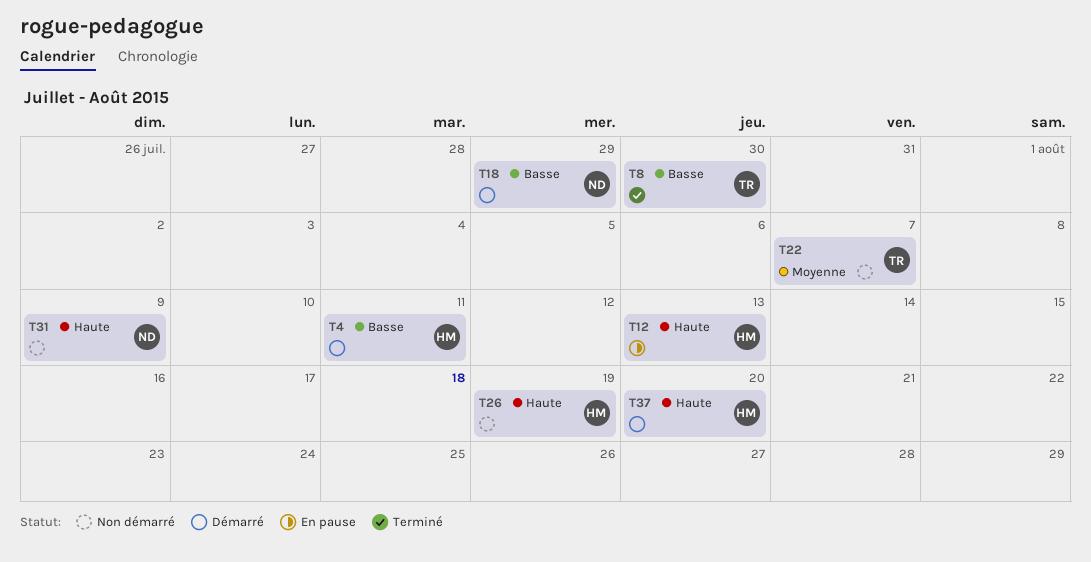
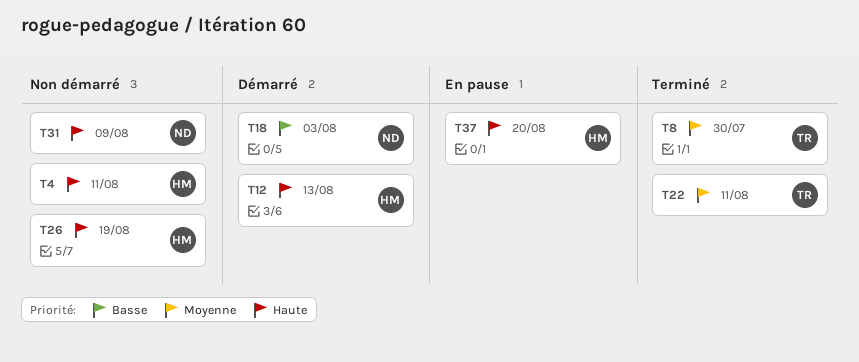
T4, status: Démarré -> Non démarré
T4, priority: Basse -> Haute
T8, priority: Basse -> Moyenne
T12, status: En pause -> Démarré
T18, due: Jul 29 -> Aug 3
T22, status: Non démarré -> Terminé
T22, due: Aug 7 -> Aug 11
T37, status: Démarré -> En pause

